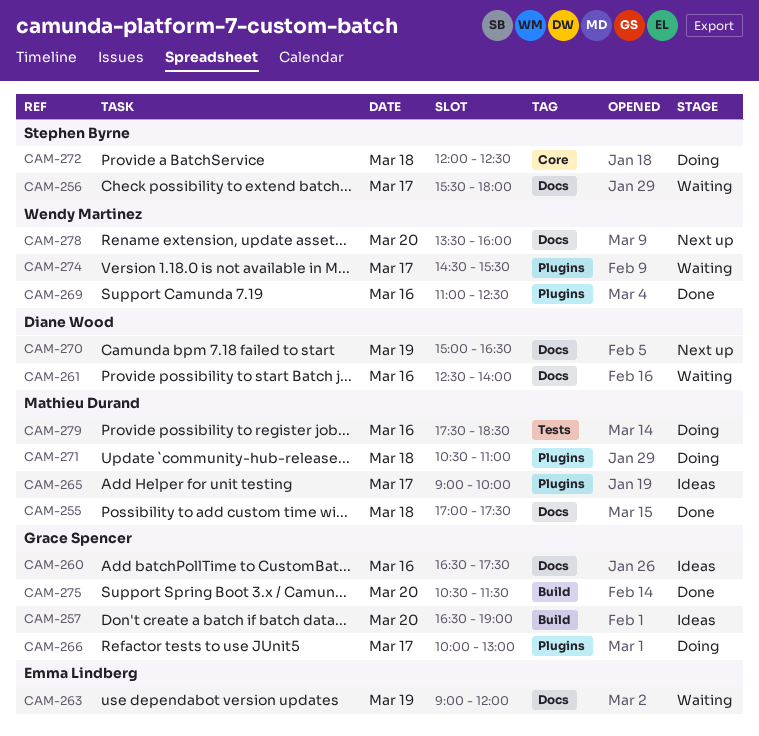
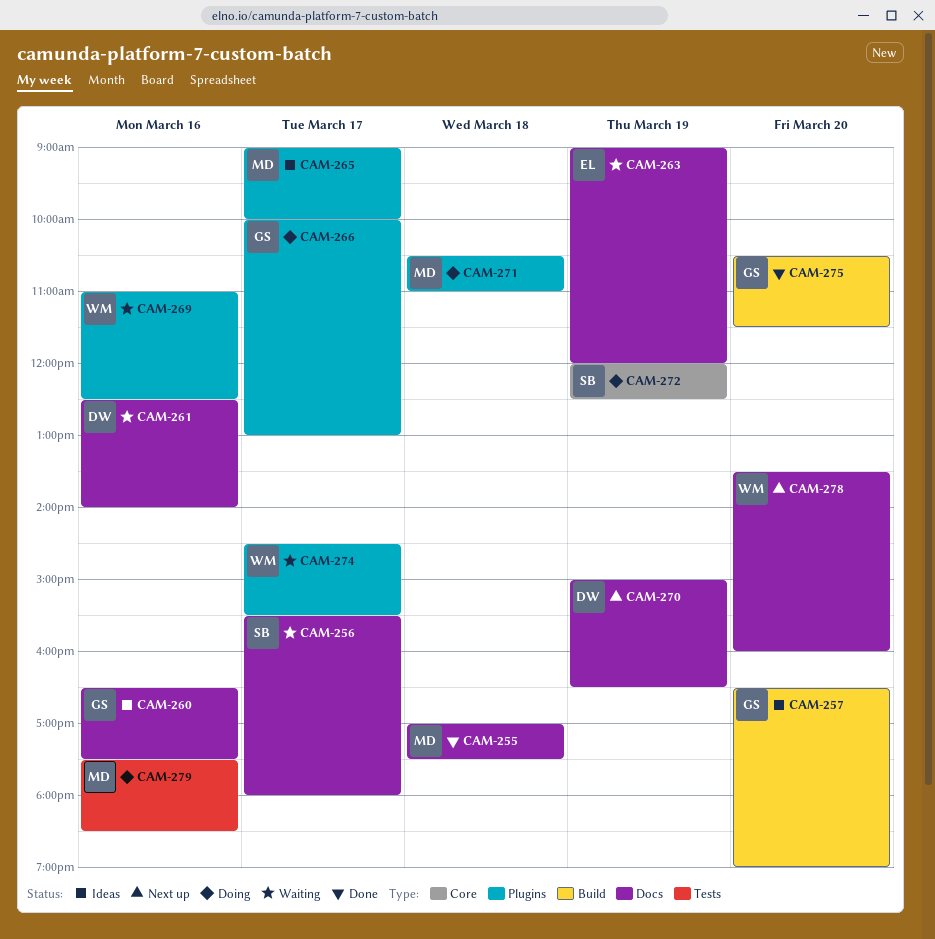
CAM-269, status: Done -> Waiting
CAM-272, day: Mar 18 -> Mar 19

